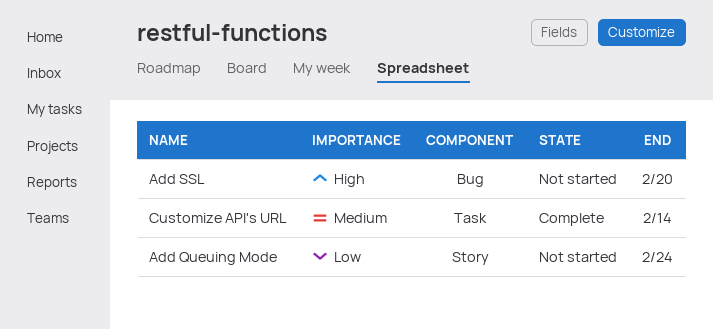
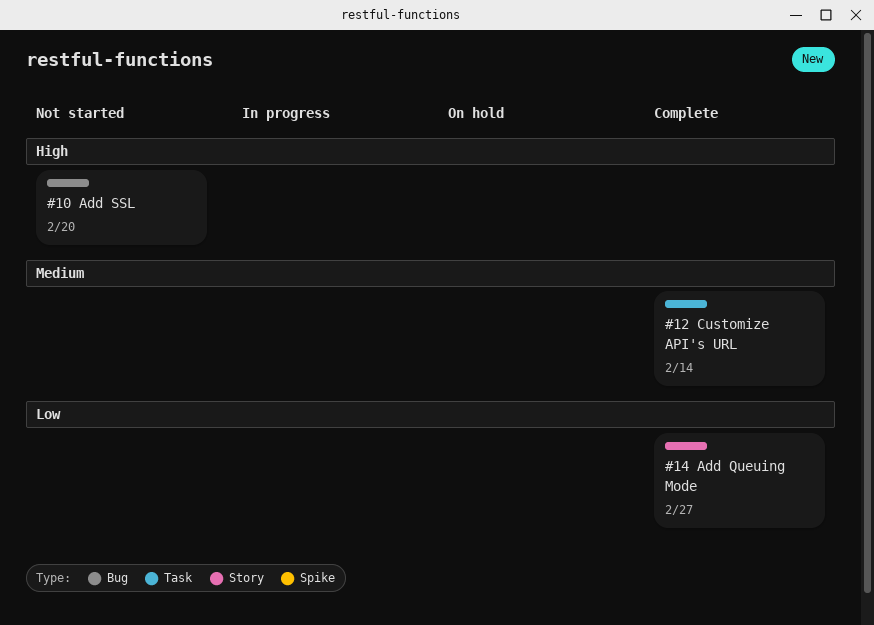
Add Queuing Mode, status: Not started -> Complete
Add Queuing Mode, due: Feb 24 -> Feb 27

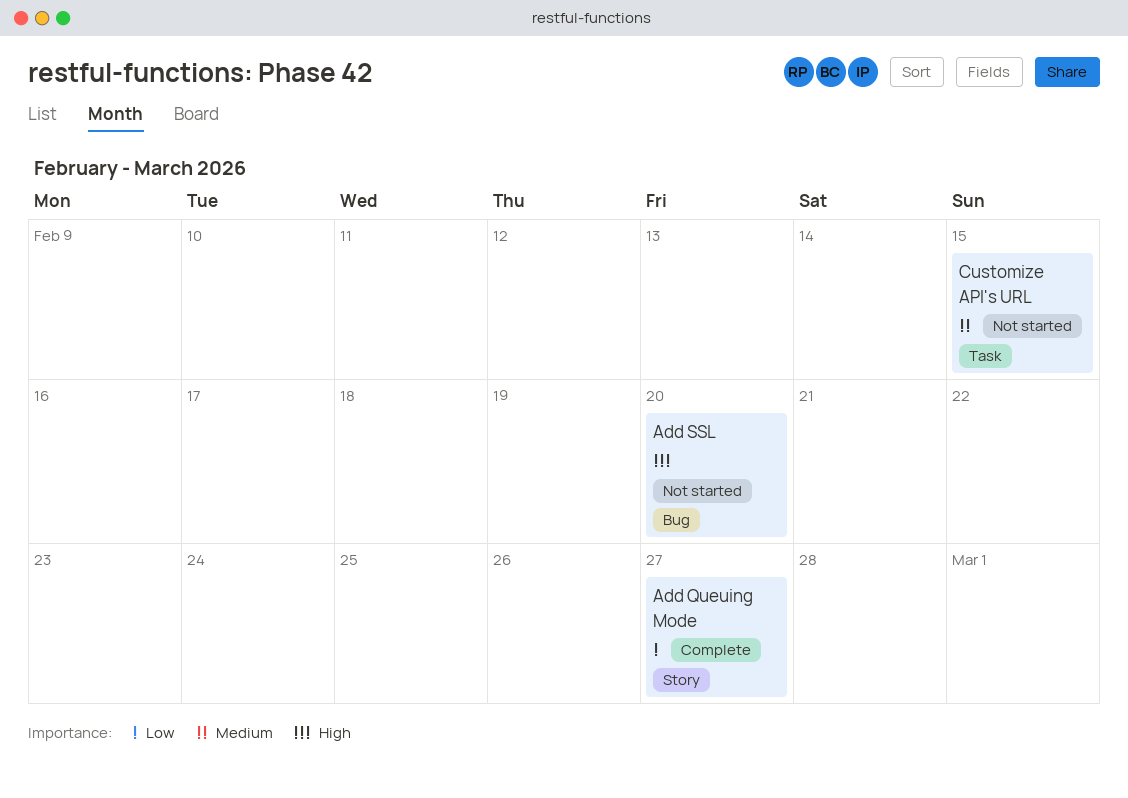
Customize API's URL, status: Complete -> Not started
Customize API's URL, due: Feb 14 -> Feb 15

